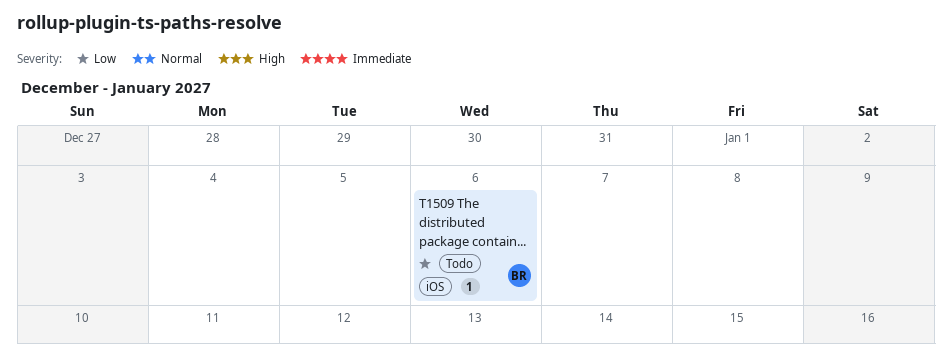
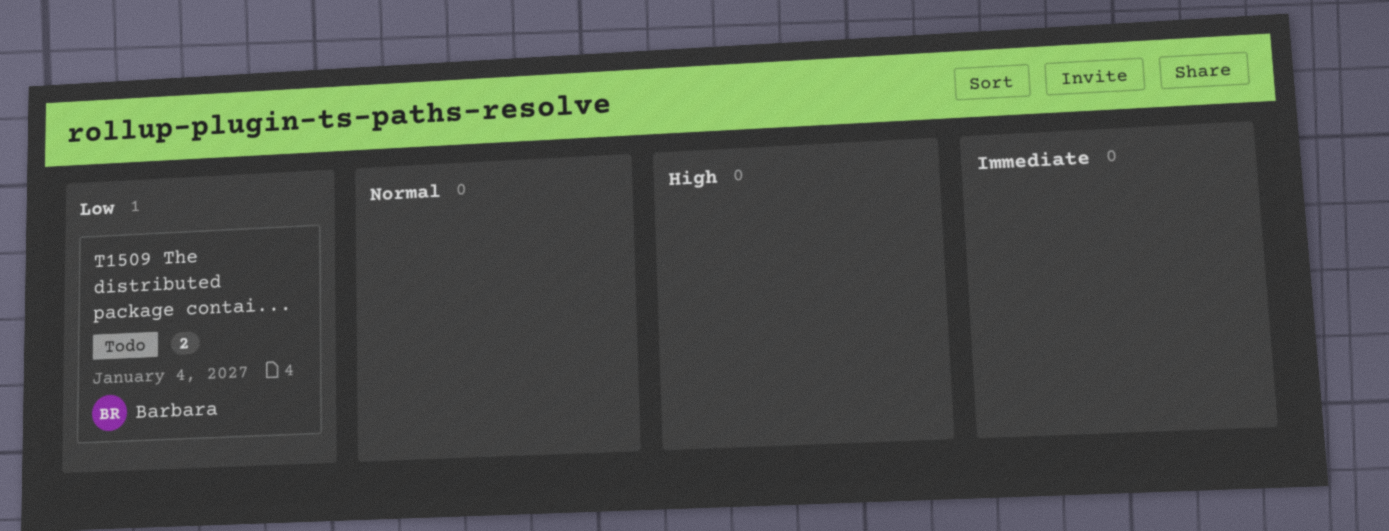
T1509, estimate: 1 -> 2
T1509, due: Jan 6 -> Jan 4

